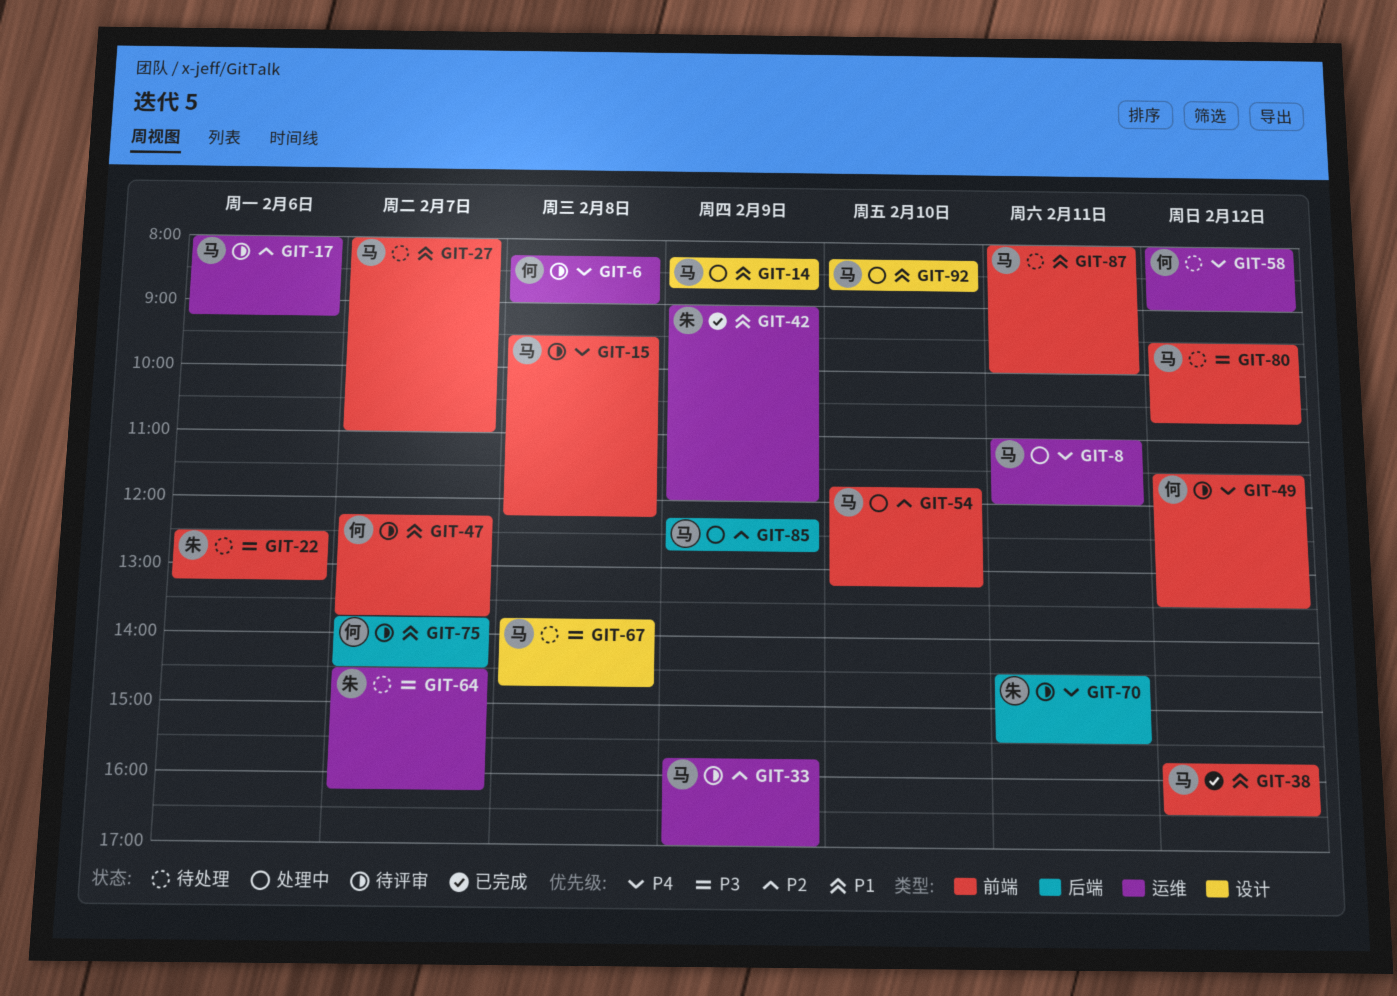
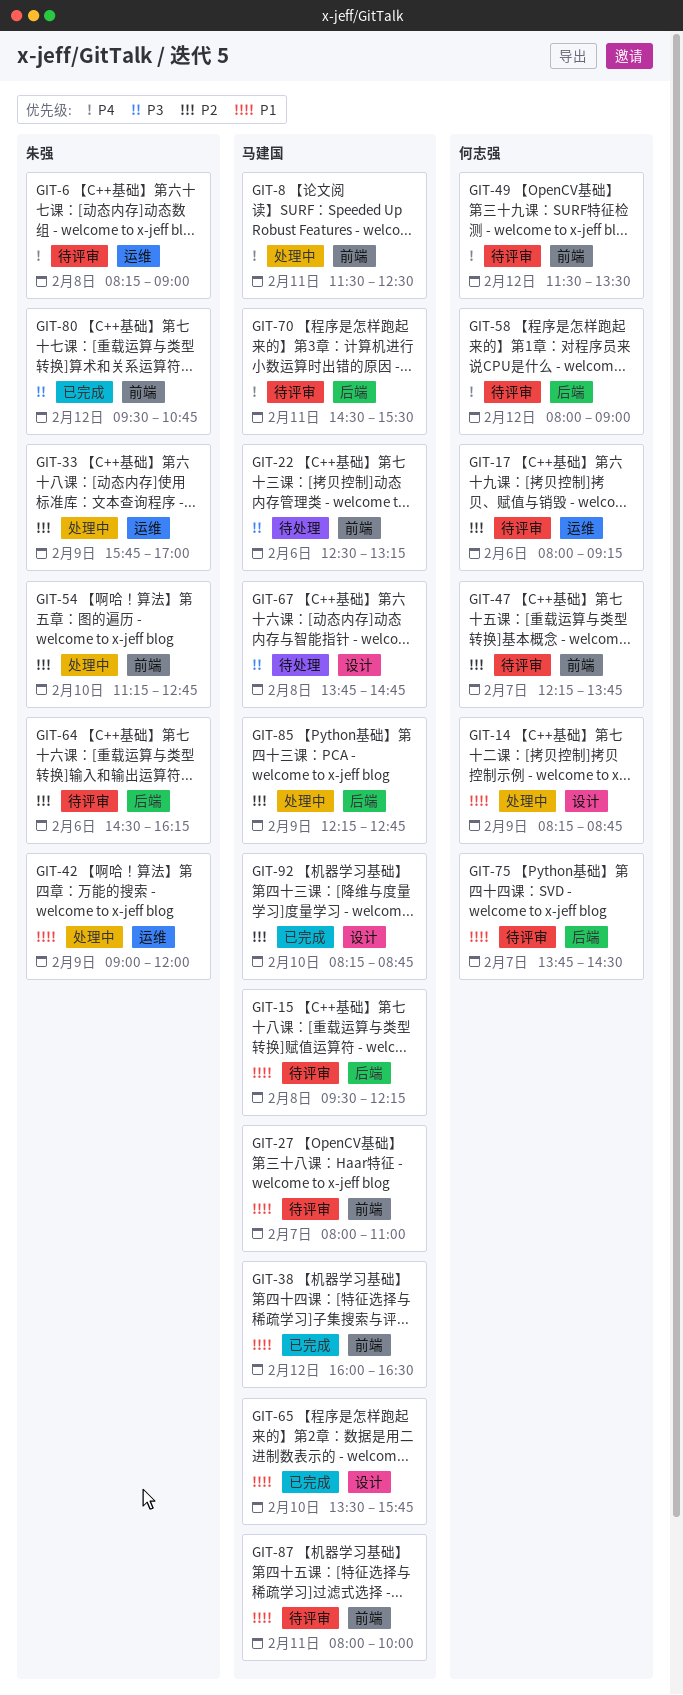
GIT-6, owner: 何志强 -> 朱强
GIT-8, label: 运维 -> 前端
GIT-8, begins: 11:00 -> 11:30
GIT-8, ends: 12:00 -> 12:30
GIT-14, owner: 马建国 -> 何志强
GIT-15, priority: P4 -> P1
GIT-15, label: 前端 -> 后端
GIT-17, owner: 马建国 -> 何志强
GIT-22, owner: 朱强 -> 马建国
GIT-27, status: 待处理 -> 待评审
GIT-33, status: 待评审 -> 处理中
GIT-33, owner: 马建国 -> 朱强
GIT-38, begins: 15:45 -> 16:00
GIT-42, status: 已完成 -> 处理中
GIT-47, priority: P1 -> P2
GIT-54, owner: 马建国 -> 朱强
GIT-54, begins: 11:45 -> 11:15
GIT-54, ends: 13:15 -> 12:45
GIT-58, status: 待处理 -> 待评审
GIT-58, label: 运维 -> 后端
GIT-64, status: 待处理 -> 待评审
GIT-64, priority: P3 -> P2
GIT-64, label: 运维 -> 后端
GIT-64, day: Feb 7 -> Feb 6
GIT-65: none -> present
GIT-70, owner: 朱强 -> 马建国
GIT-80, status: 待处理 -> 已完成
GIT-80, owner: 马建国 -> 朱强
GIT-87, status: 待处理 -> 待评审
GIT-92, status: 处理中 -> 已完成
GIT-92, priority: P1 -> P2

